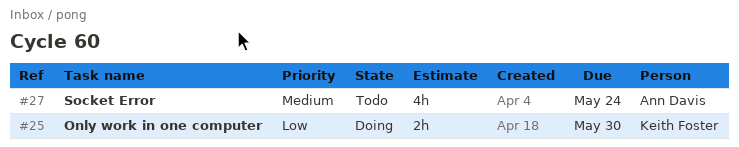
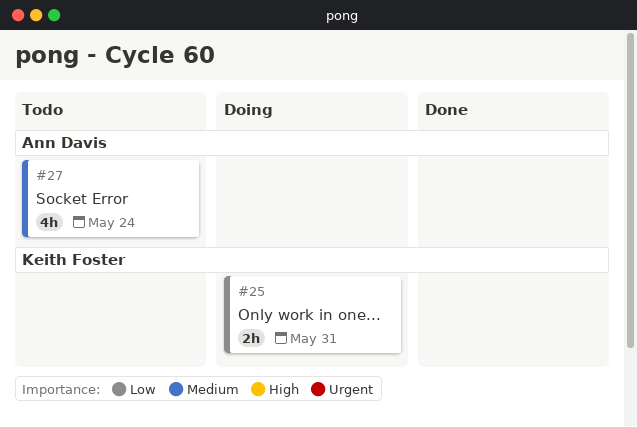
#25, due: May 30 -> May 31

